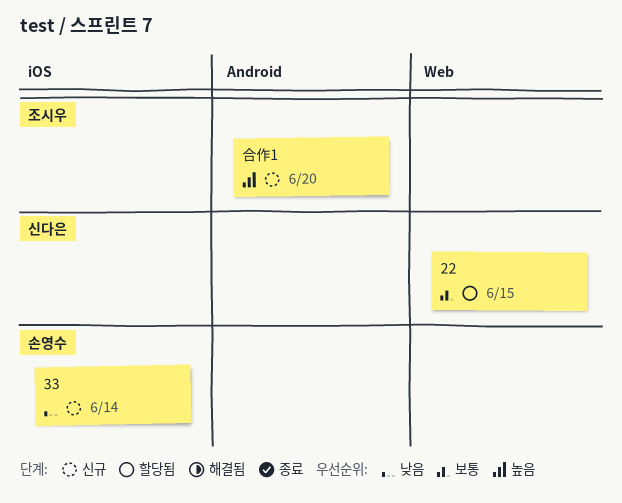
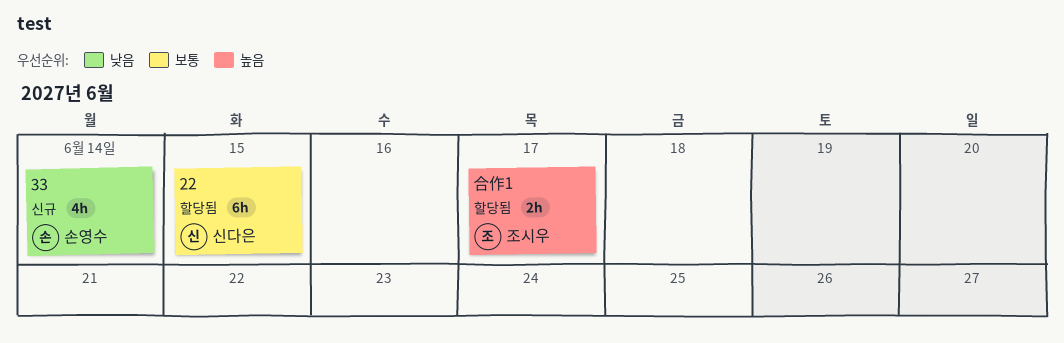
合作1, status: 신규 -> 할당됨
合作1, due: Jun 20 -> Jun 17

